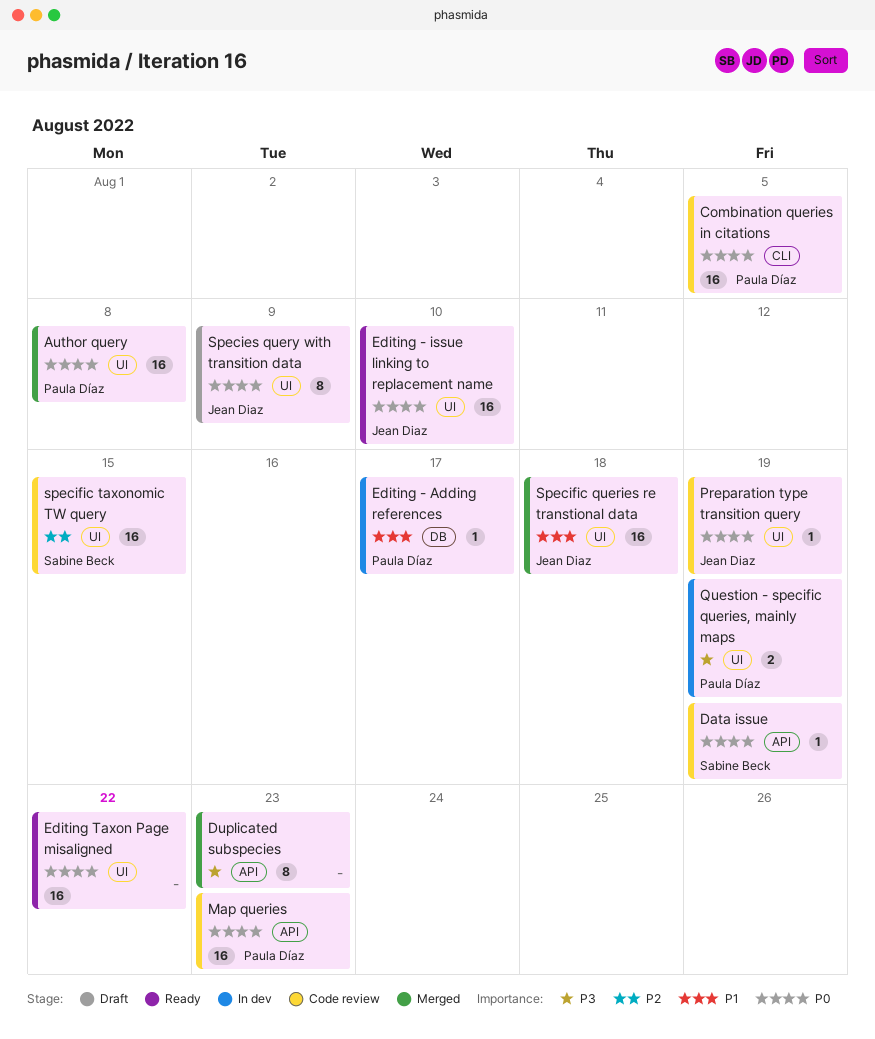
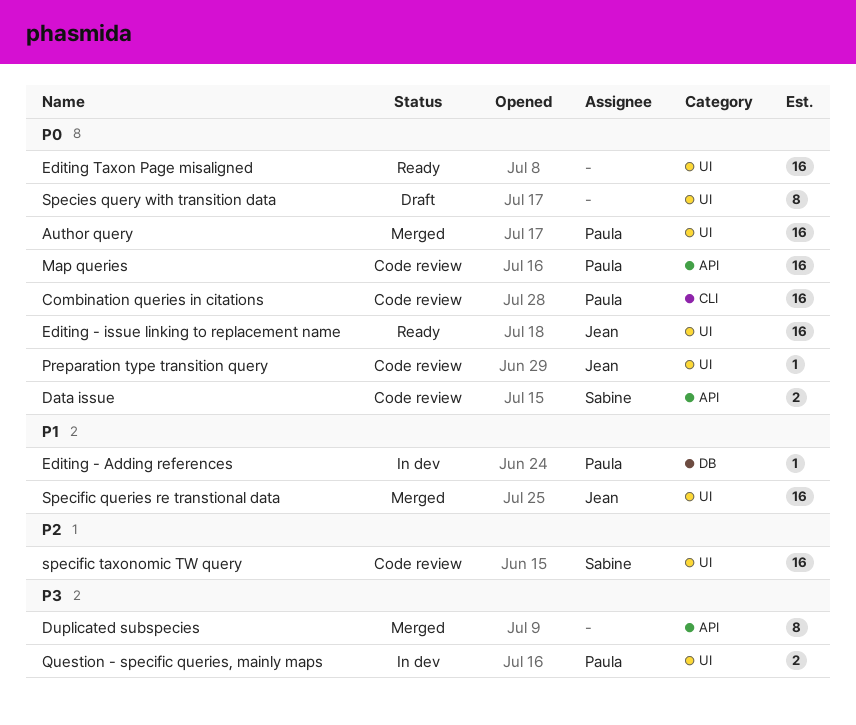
Data issue, estimate: 1 -> 2
Species query with transition data, owner: Jean Diaz -> none

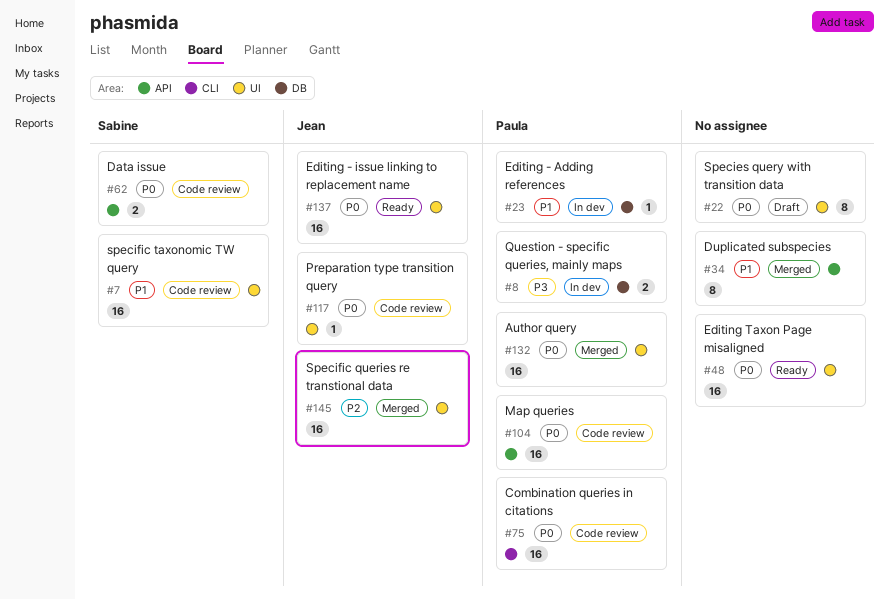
Duplicated subspecies, priority: P3 -> P1
Question - specific queries, mainly maps, label: UI -> DB
Specific queries re transtional data, priority: P1 -> P2
specific taxonomic TW query, priority: P2 -> P1

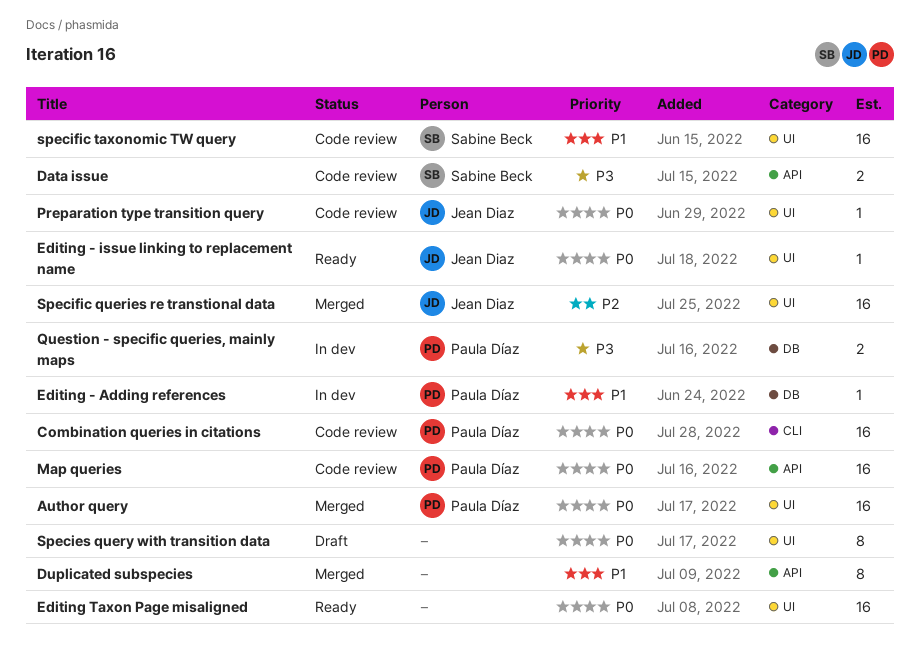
Data issue, priority: P0 -> P3
Editing - issue linking to replacement name, estimate: 16 -> 1

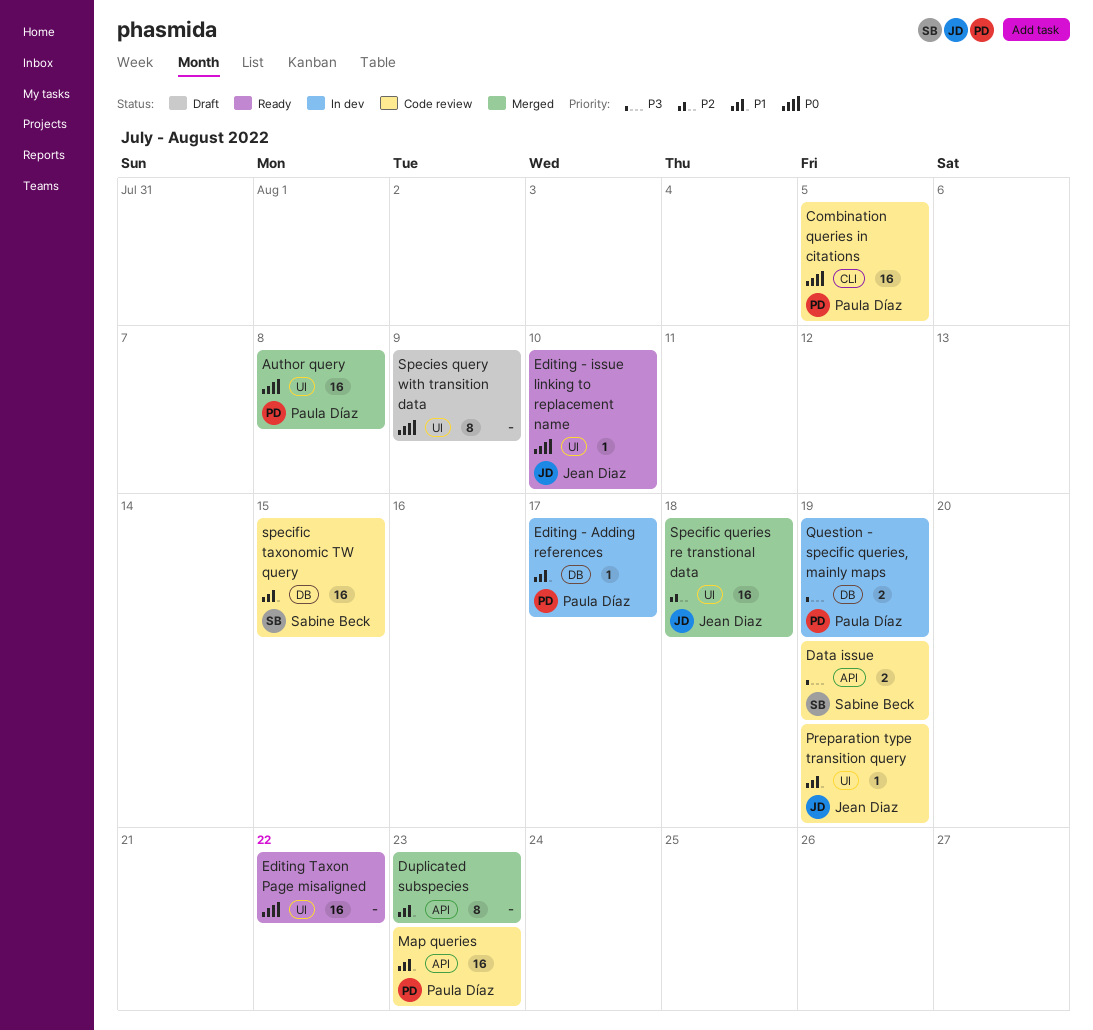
Map queries, priority: P0 -> P1
Preparation type transition query, priority: P0 -> P1
specific taxonomic TW query, label: UI -> DB

